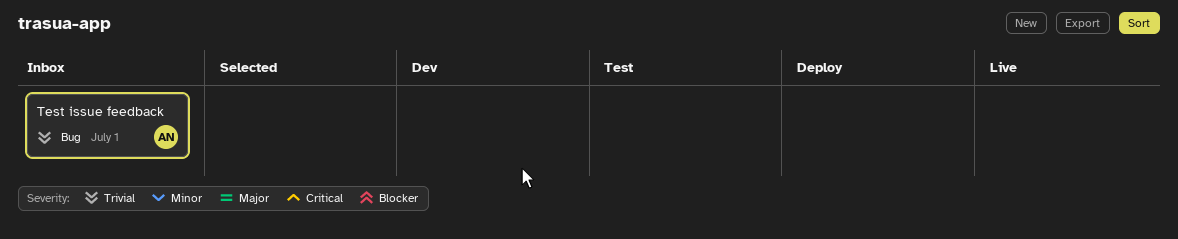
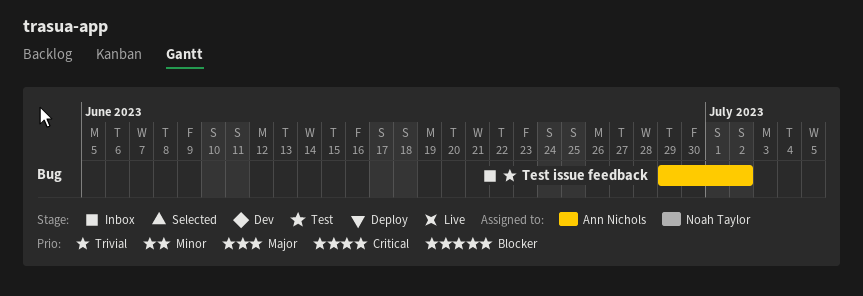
Test issue feedback, due: Jul 1 -> Jul 2

